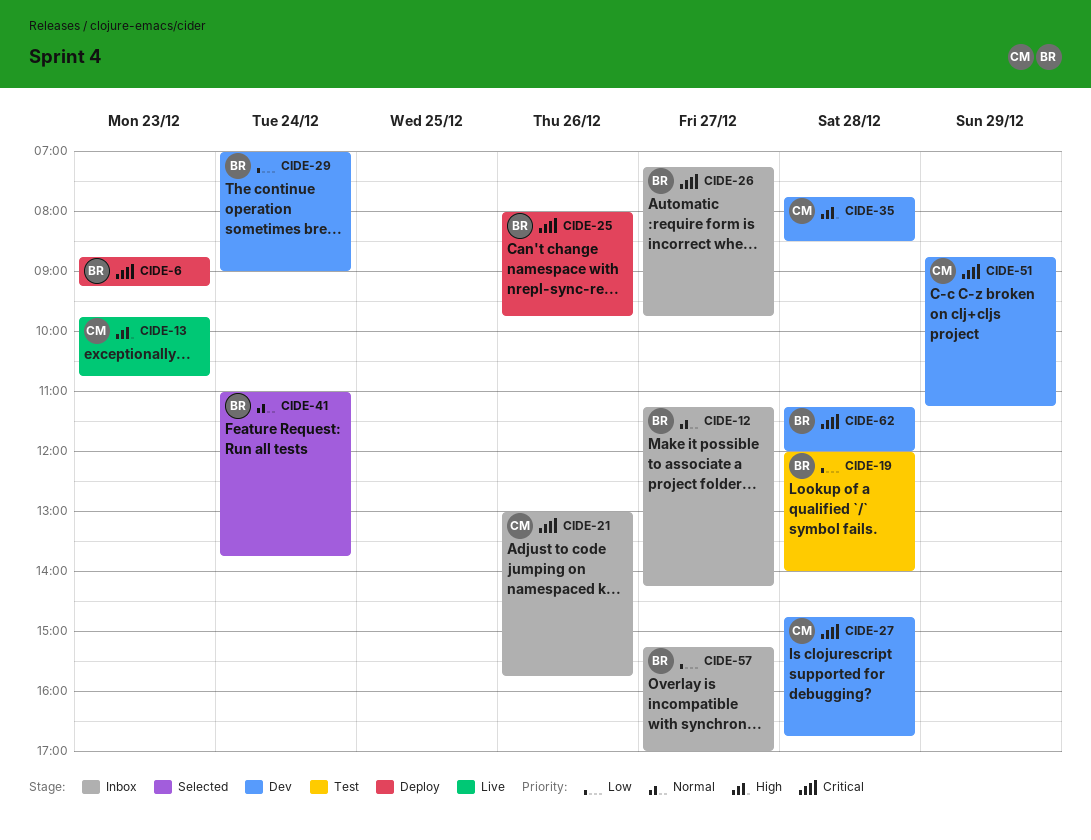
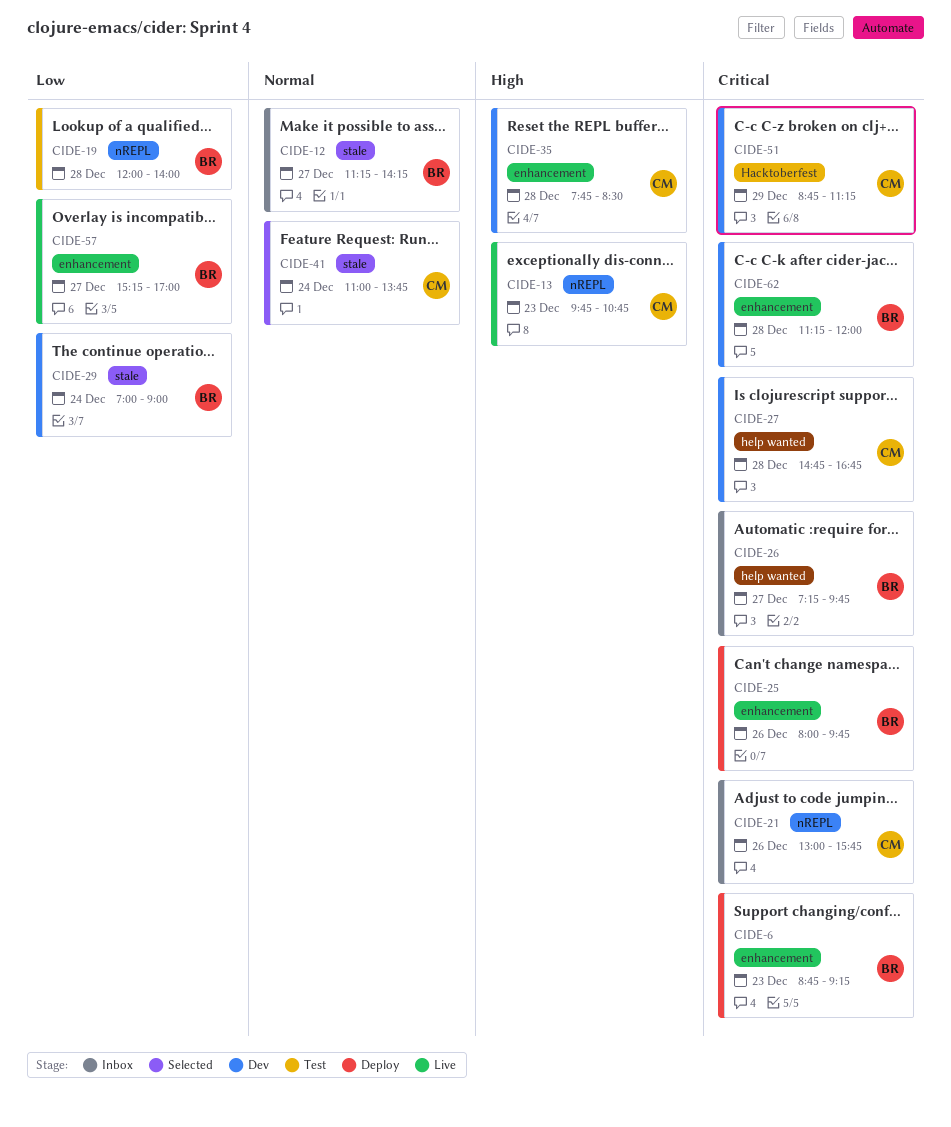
CIDE-41, owner: BR -> CM
CIDE-57, status: Inbox -> Live

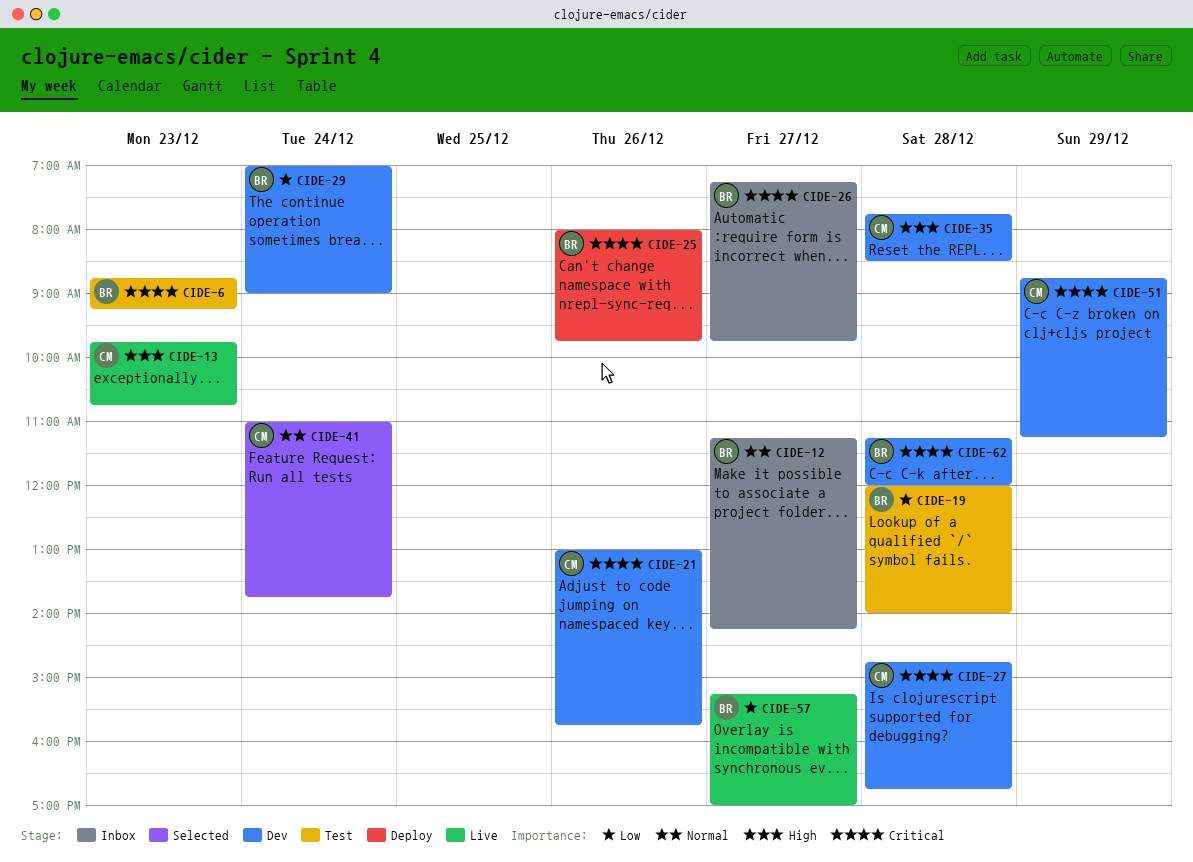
CIDE-6, status: Deploy -> Test
CIDE-21, status: Inbox -> Dev

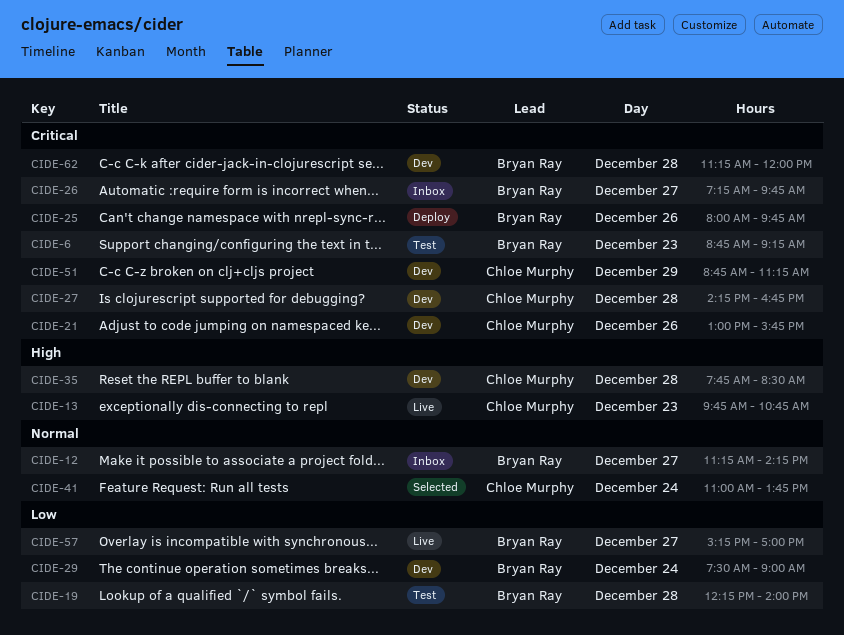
CIDE-19, begins: 12:00 -> 12:15
CIDE-27, begins: 14:45 -> 14:15
CIDE-29, begins: 07:00 -> 07:30

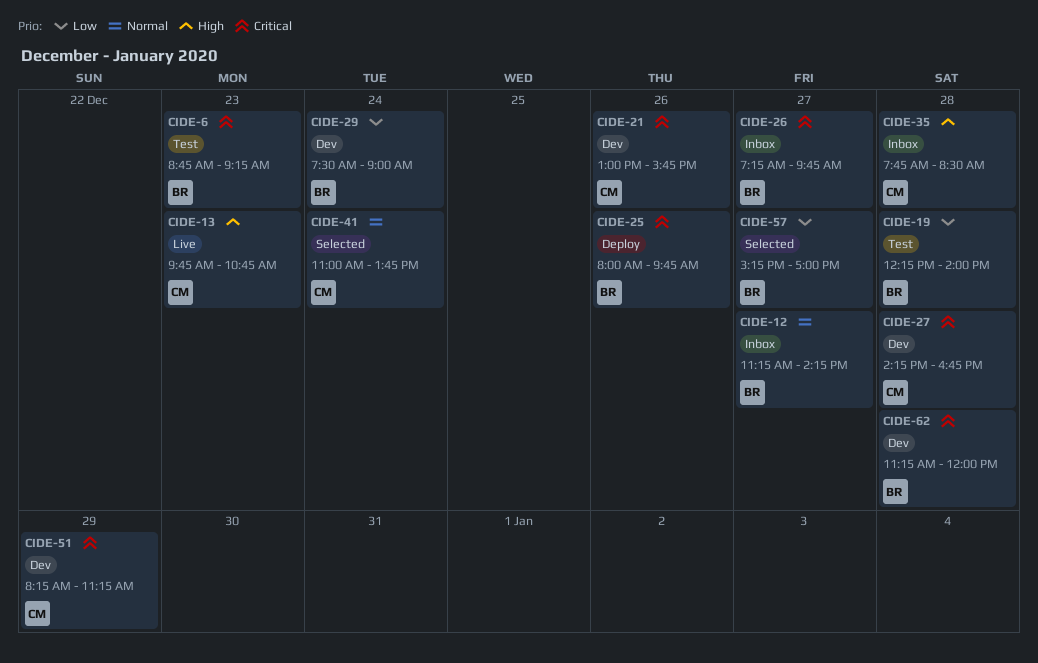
CIDE-35, status: Dev -> Inbox
CIDE-51, begins: 08:45 -> 08:15
CIDE-57, status: Live -> Selected

